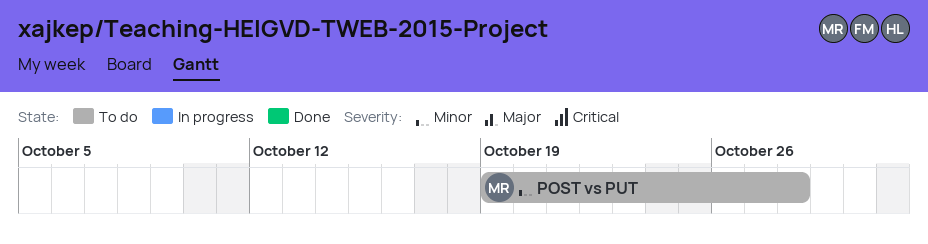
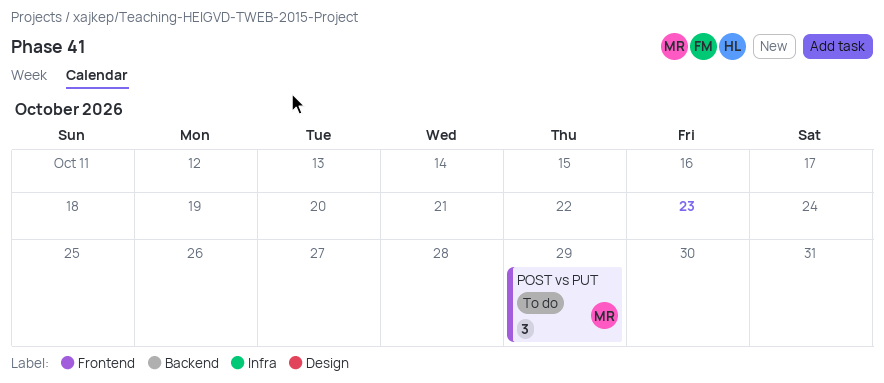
POST vs PUT, due: Oct 28 -> Oct 29

